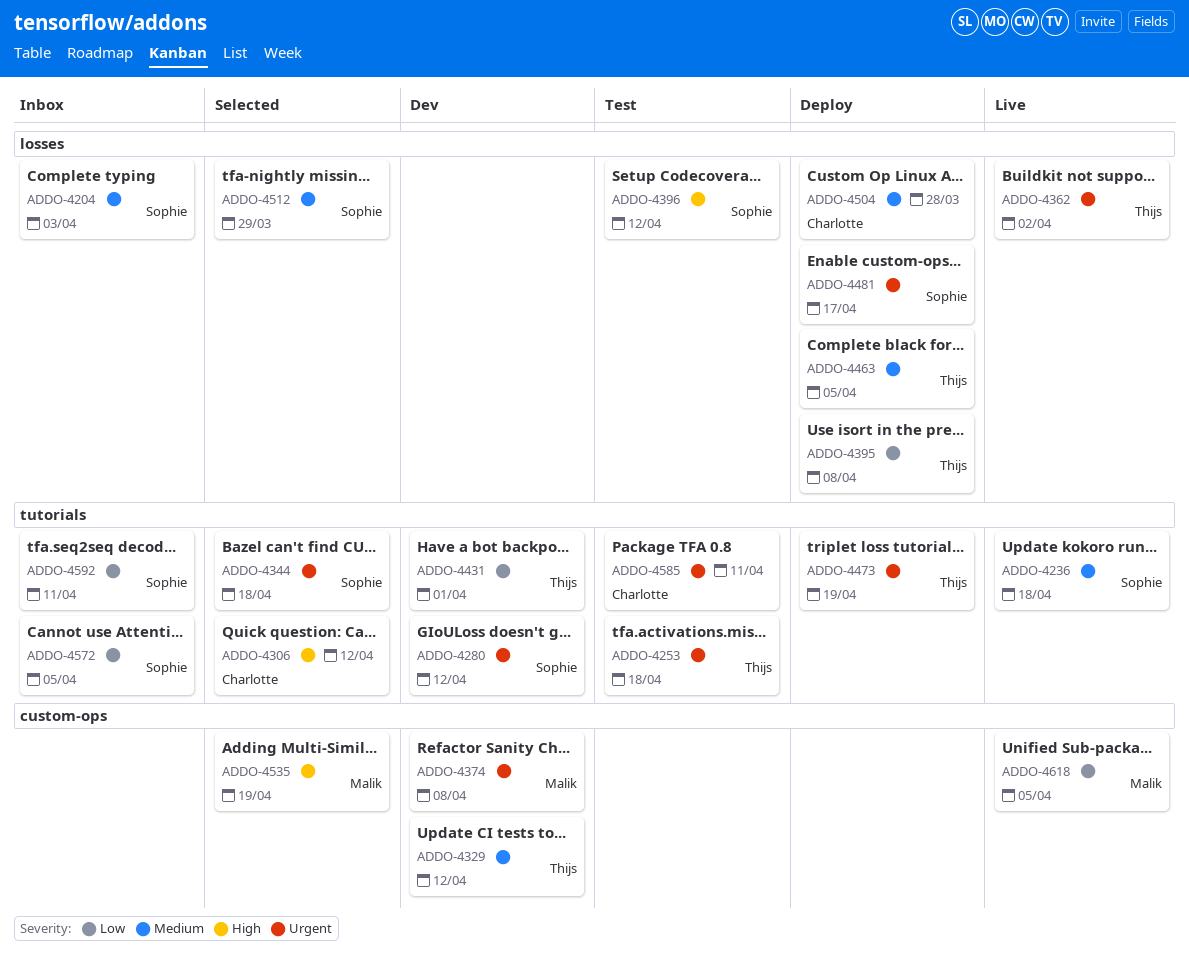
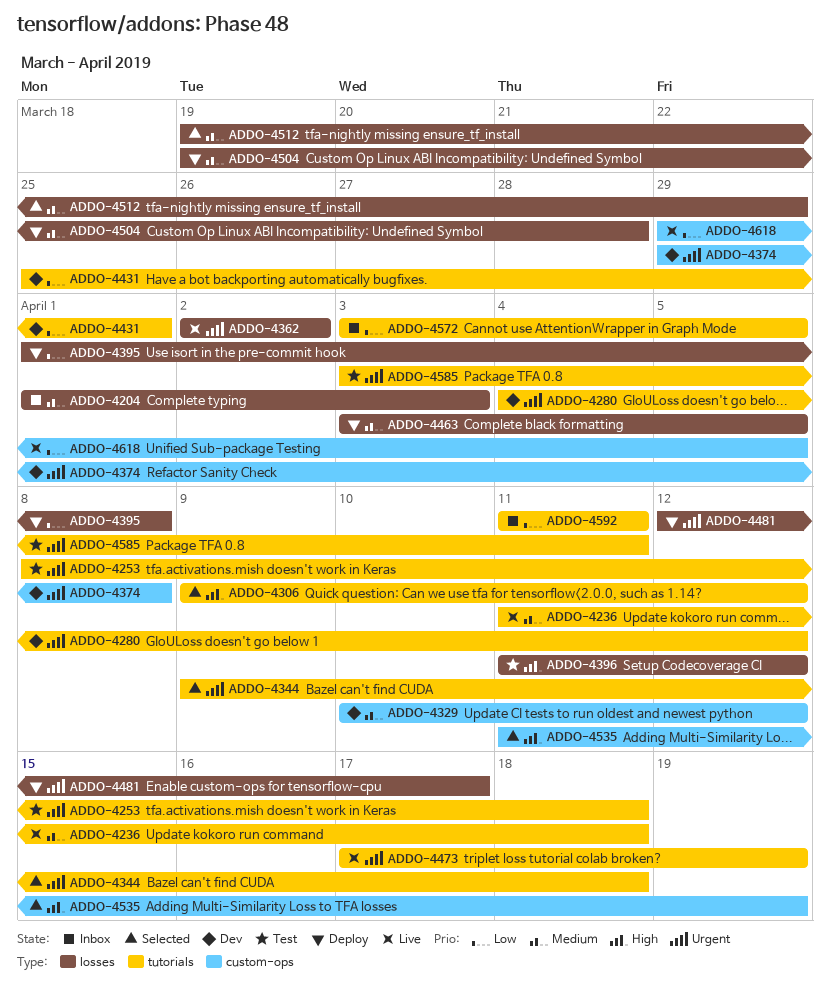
ADDO-4473, status: Deploy -> Live

